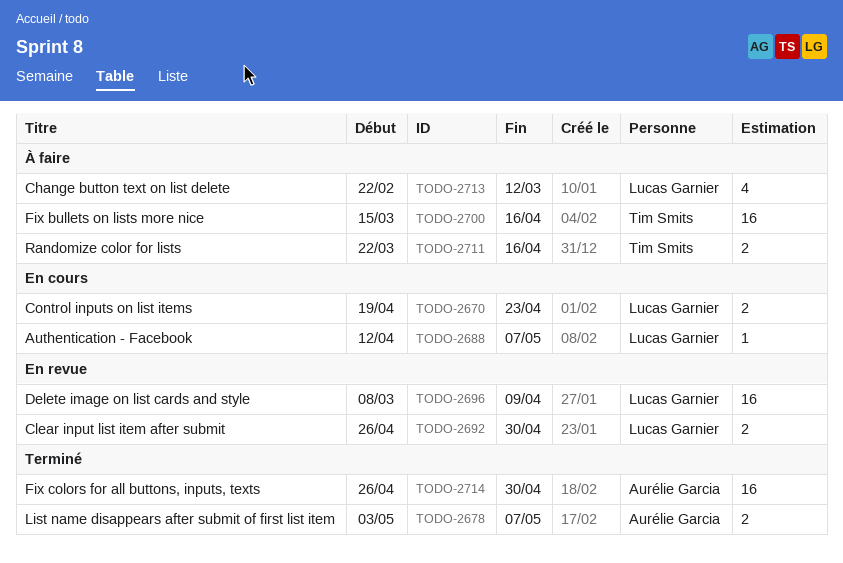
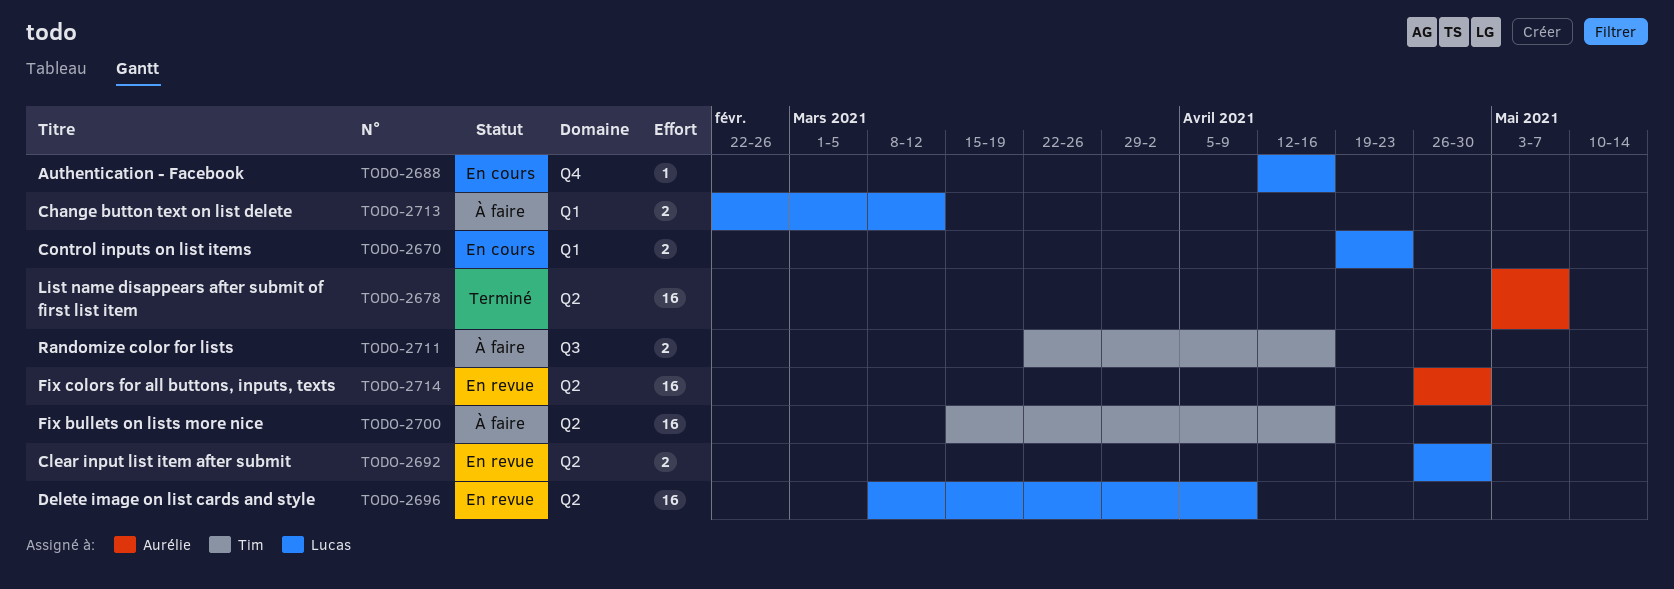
TODO-2678, estimate: 2 -> 16
TODO-2688, due: May 7 -> Apr 16
TODO-2713, estimate: 4 -> 2
TODO-2714, status: Terminé -> En revue

